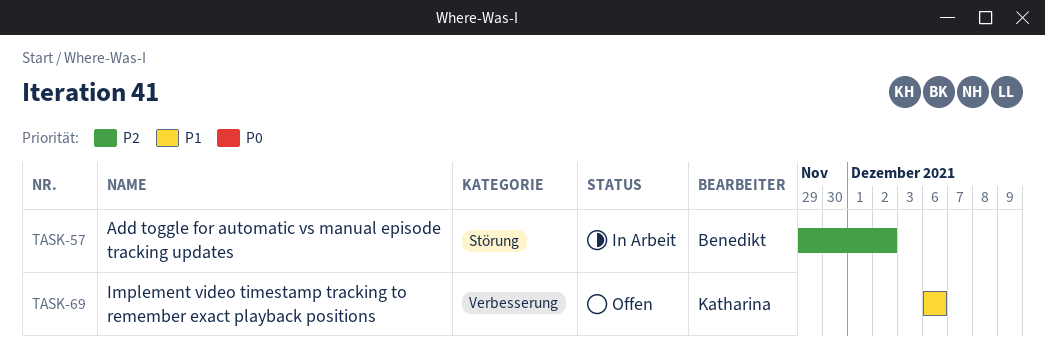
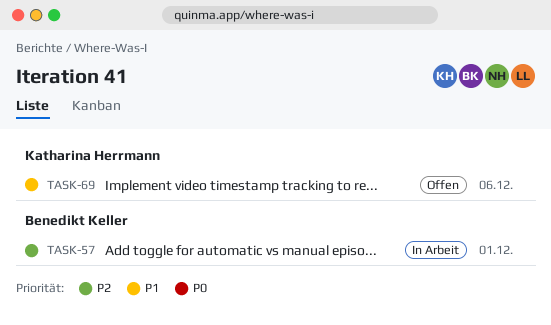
TASK-57, due: Dec 2 -> Dec 1

